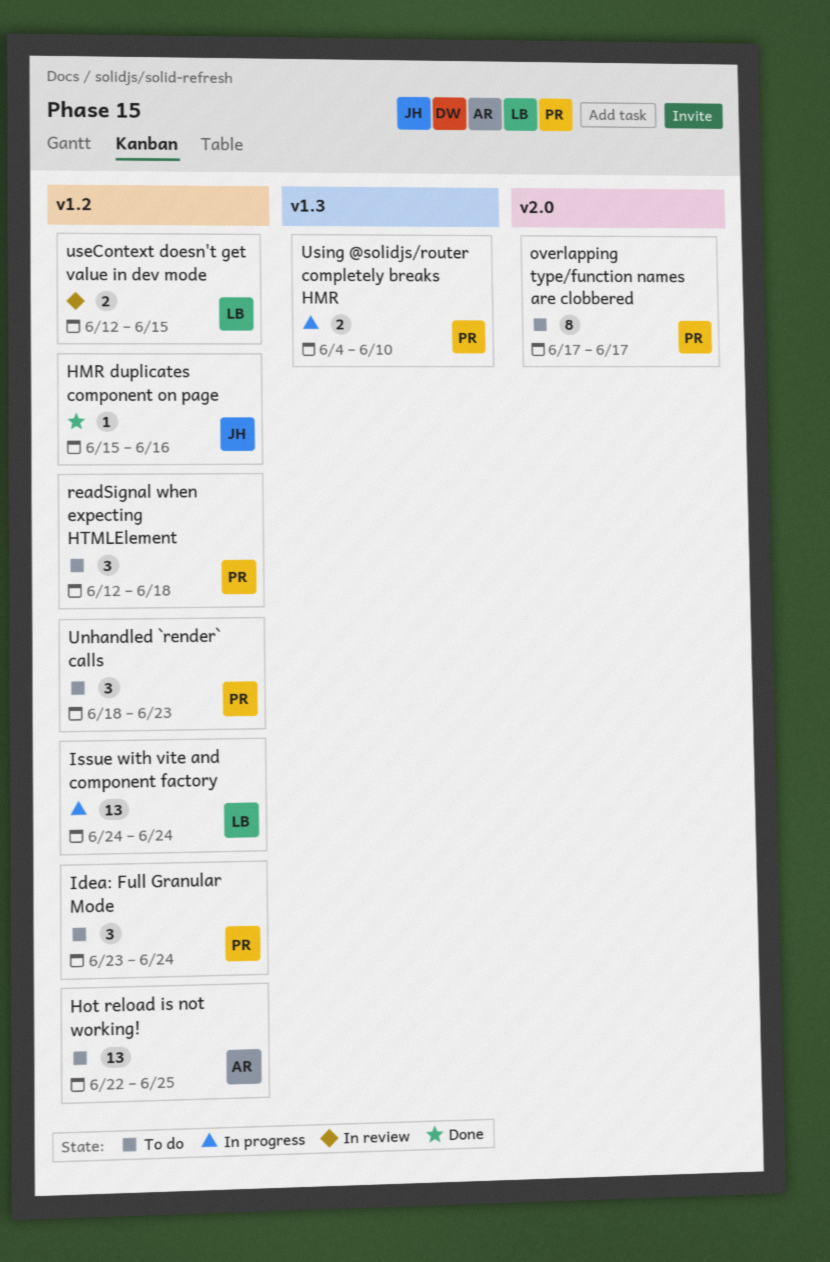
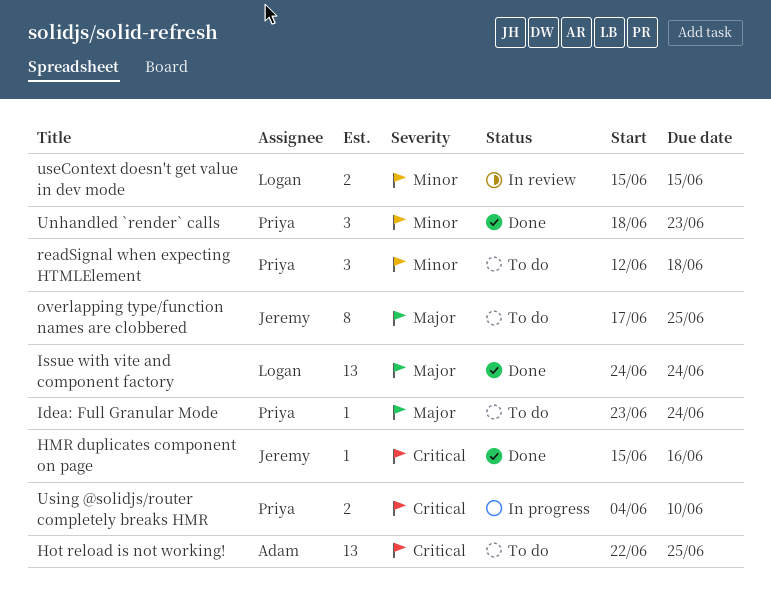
Idea: Full Granular Mode, estimate: 3 -> 1
Issue with vite and component factory, status: In progress -> Done
overlapping type/function names are clobbered, owner: Priya -> Jeremy
overlapping type/function names are clobbered, due: Jun 17 -> Jun 25
Unhandled `render` calls, status: To do -> Done
useContext doesn't get value in dev mode, start: Jun 12 -> Jun 15

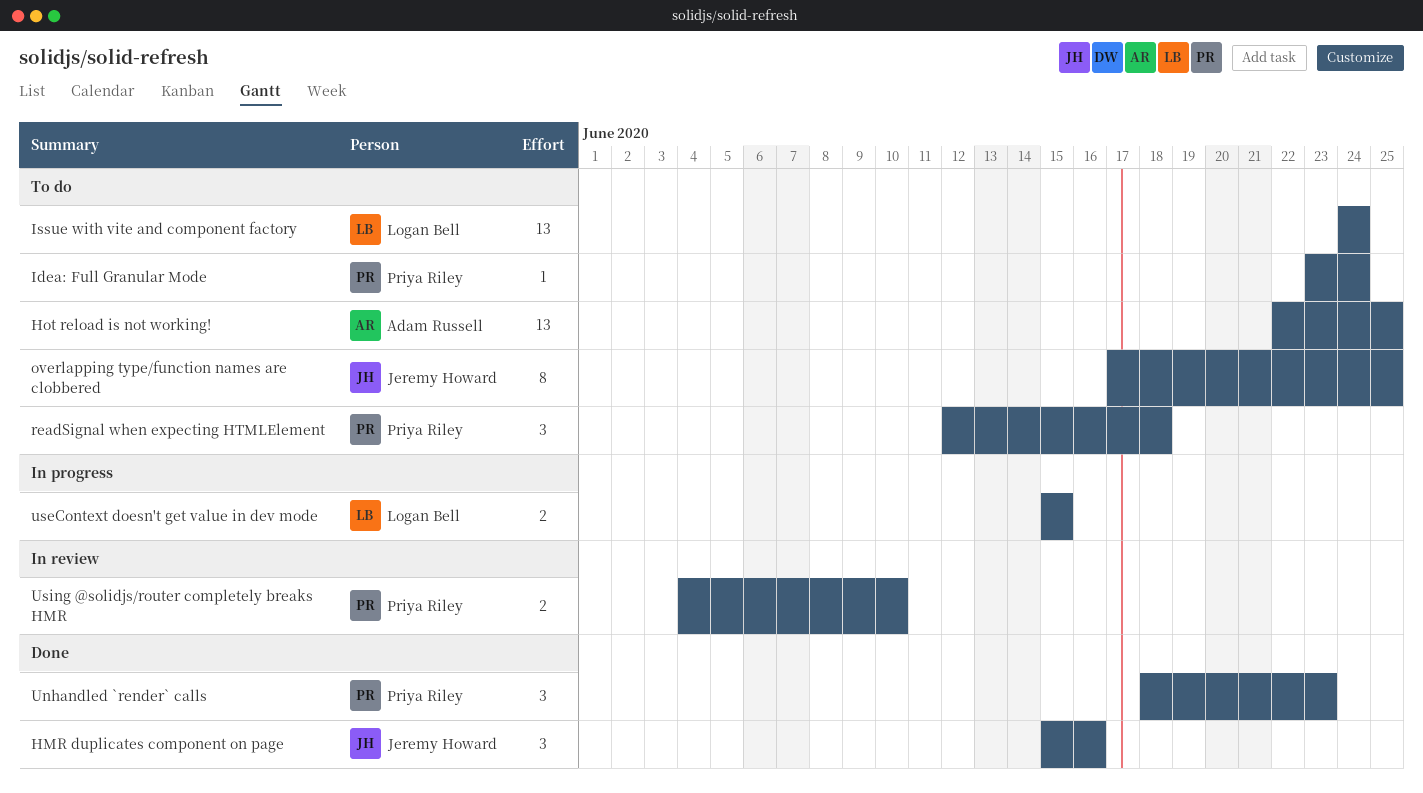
HMR duplicates component on page, estimate: 1 -> 3
Issue with vite and component factory, status: Done -> To do
useContext doesn't get value in dev mode, status: In review -> In progress
Using @solidjs/router completely breaks HMR, status: In progress -> In review

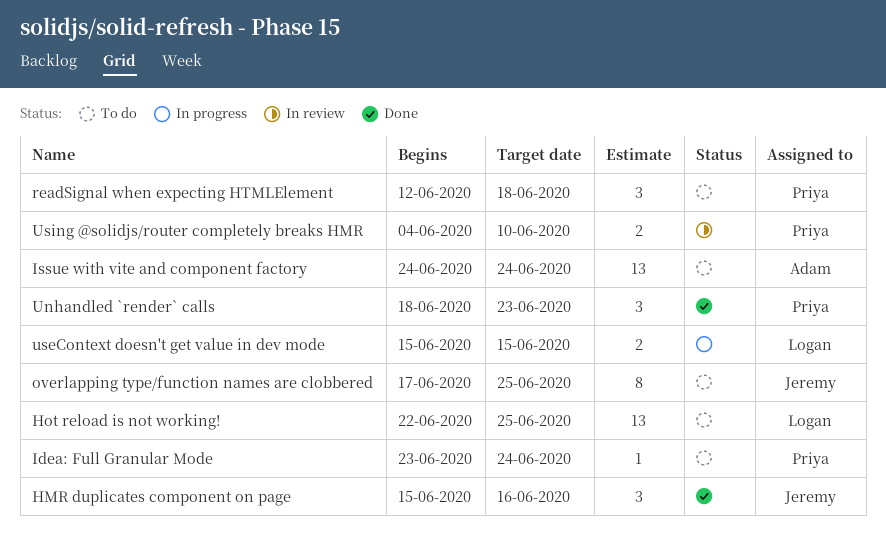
Hot reload is not working!, owner: Adam Russell -> Logan Bell
Issue with vite and component factory, owner: Logan Bell -> Adam Russell

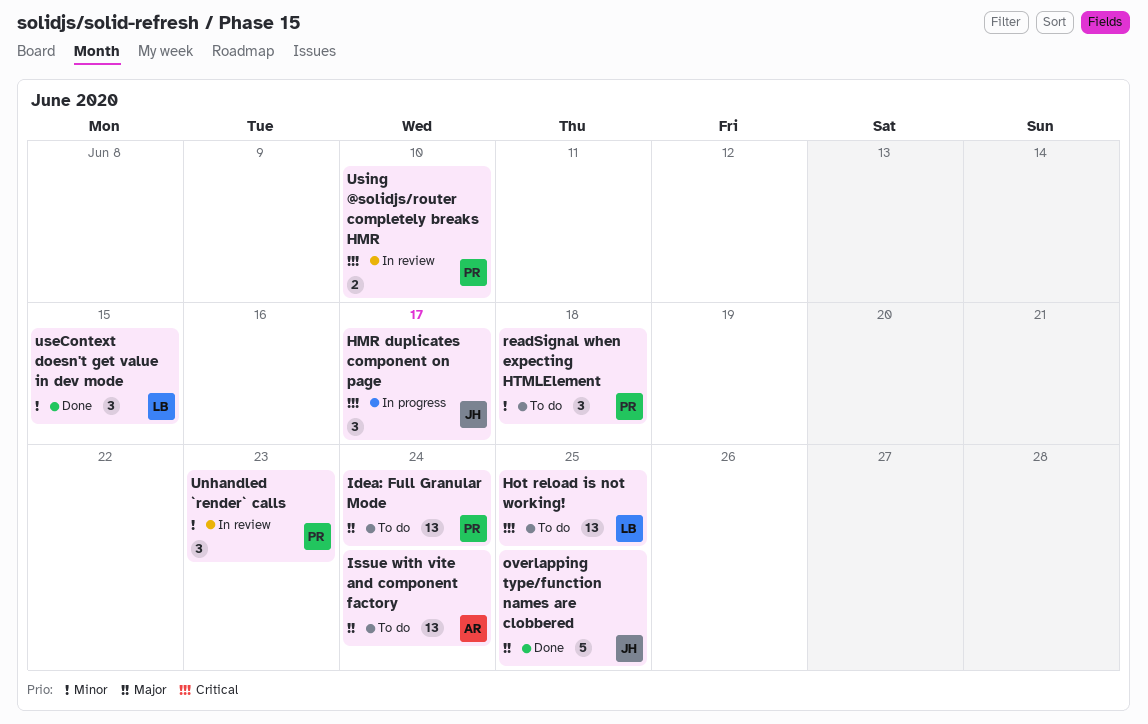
HMR duplicates component on page, status: Done -> In progress
HMR duplicates component on page, due: Jun 16 -> Jun 17
Idea: Full Granular Mode, estimate: 1 -> 13
overlapping type/function names are clobbered, status: To do -> Done
overlapping type/function names are clobbered, estimate: 8 -> 5
Unhandled `render` calls, status: Done -> In review
useContext doesn't get value in dev mode, status: In progress -> Done
useContext doesn't get value in dev mode, estimate: 2 -> 3

